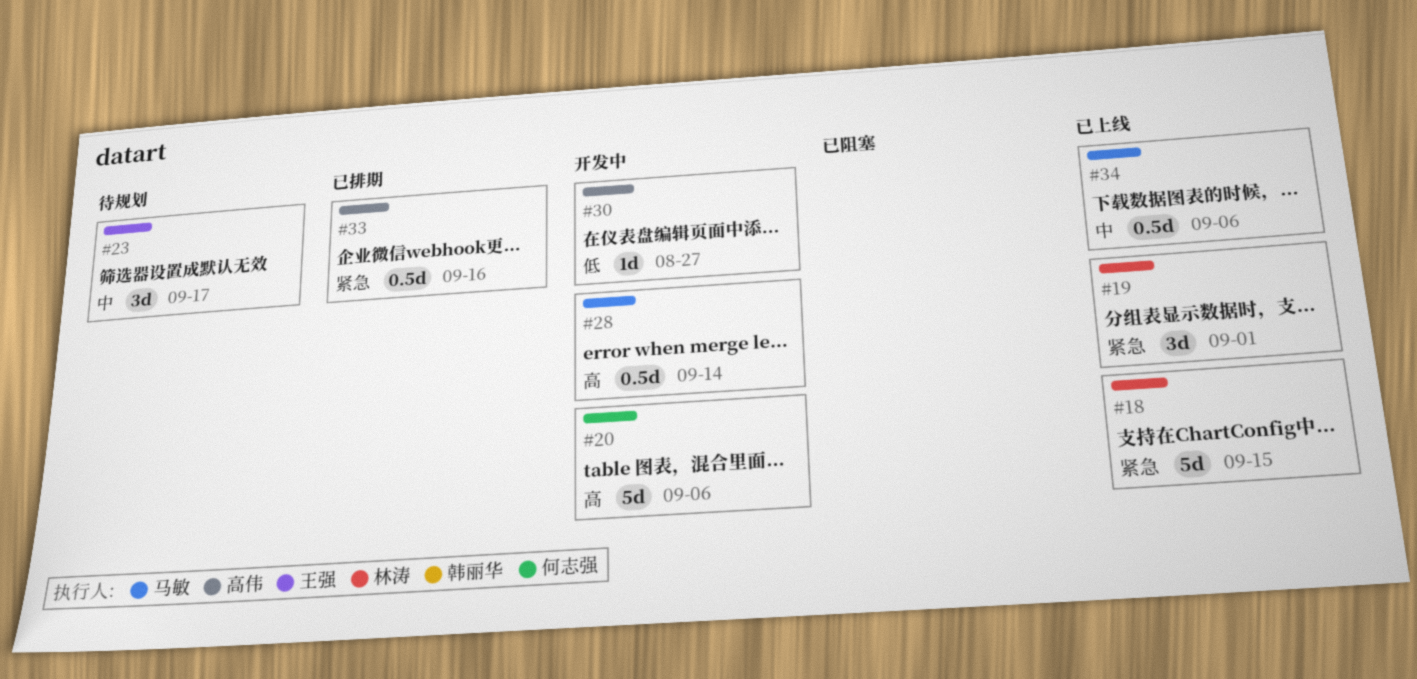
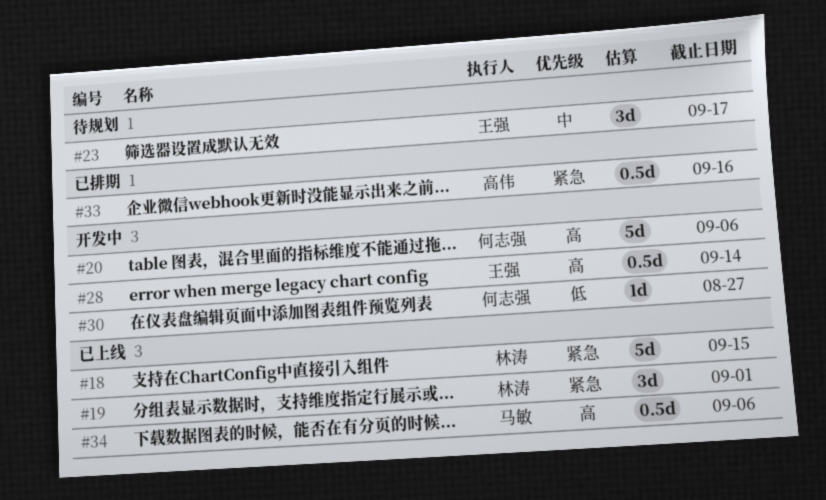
#28, owner: 马敏 -> 王强
#30, owner: 高伟 -> 何志强
#34, priority: 中 -> 高

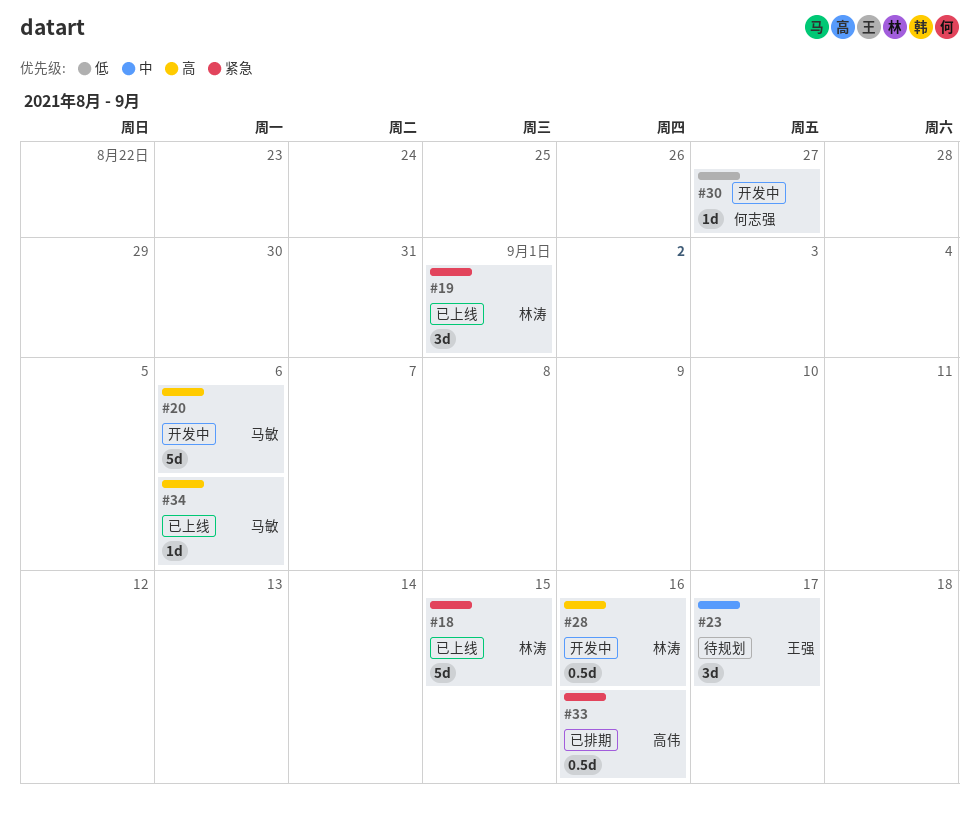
#20, owner: 何志强 -> 马敏
#28, owner: 王强 -> 林涛
#28, due: Sep 14 -> Sep 16
#34, estimate: 0.5d -> 1d

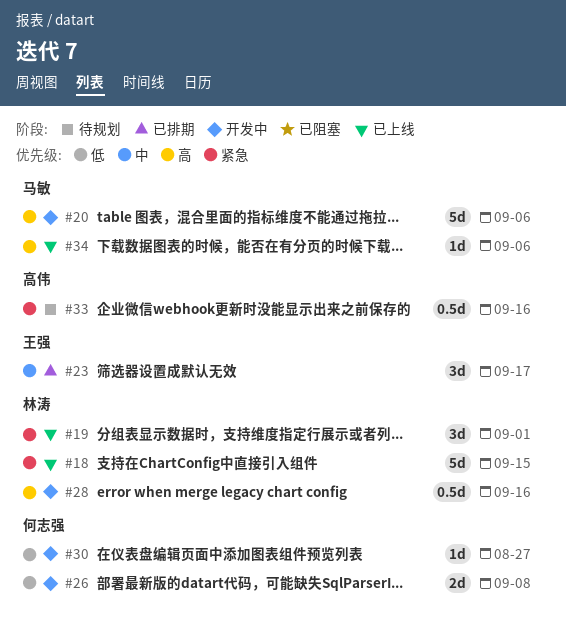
#23, status: 待规划 -> 已排期
#26: none -> present
#33, status: 已排期 -> 待规划

